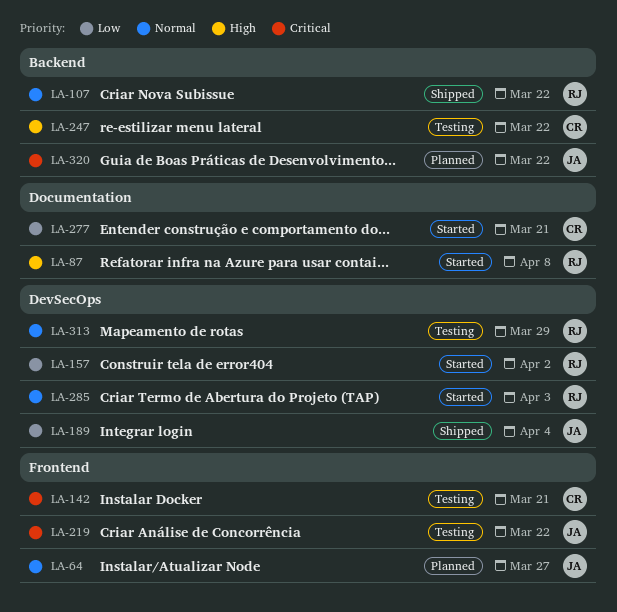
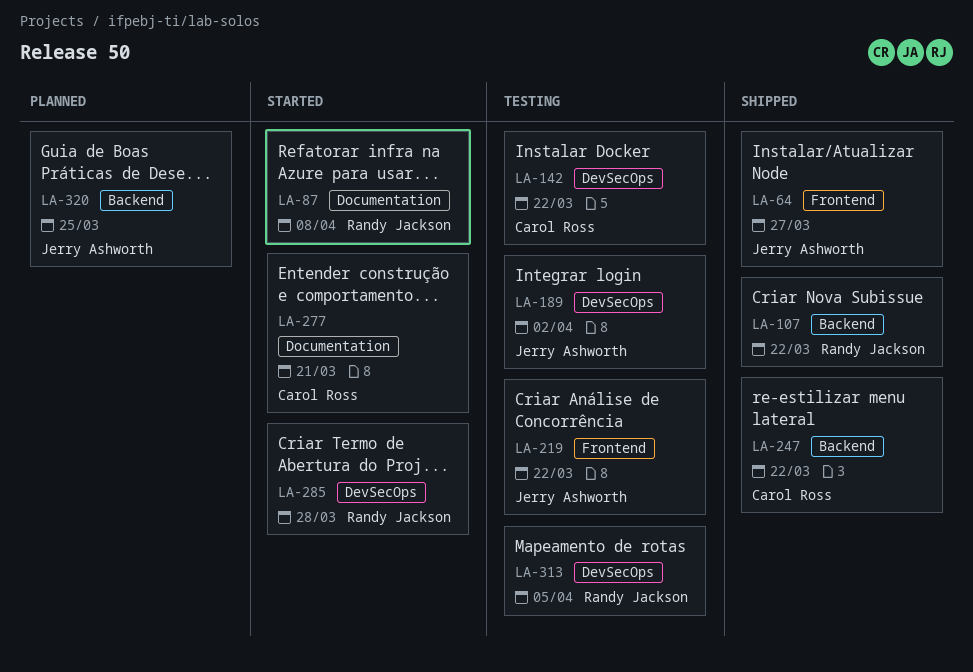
LA-64, status: Planned -> Shipped
LA-142, label: Frontend -> DevSecOps
LA-142, due: Mar 21 -> Mar 22
LA-157: present -> none
LA-189, status: Shipped -> Testing
LA-189, due: Apr 4 -> Apr 2
LA-247, status: Testing -> Shipped
LA-285, due: Apr 3 -> Mar 28
LA-313, due: Mar 29 -> Apr 5
LA-320, due: Mar 22 -> Mar 25

